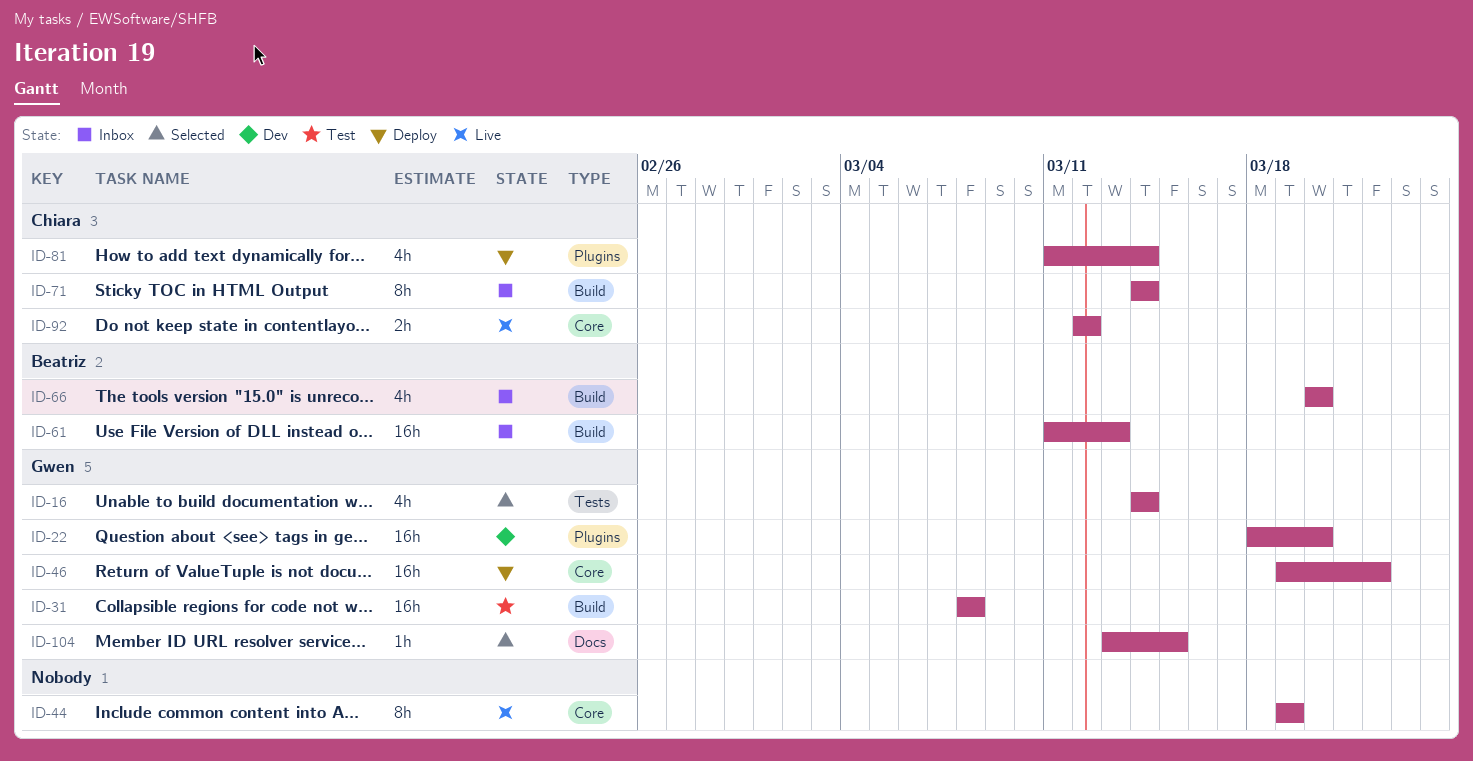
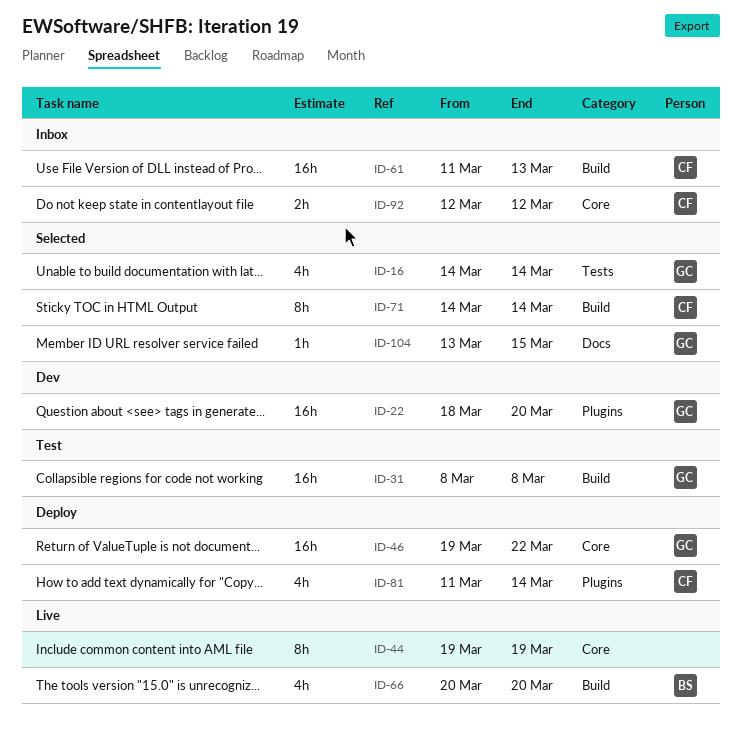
ID-61, owner: Beatriz -> Chiara
ID-66, status: Inbox -> Live
ID-71, status: Inbox -> Selected
ID-92, status: Live -> Inbox

